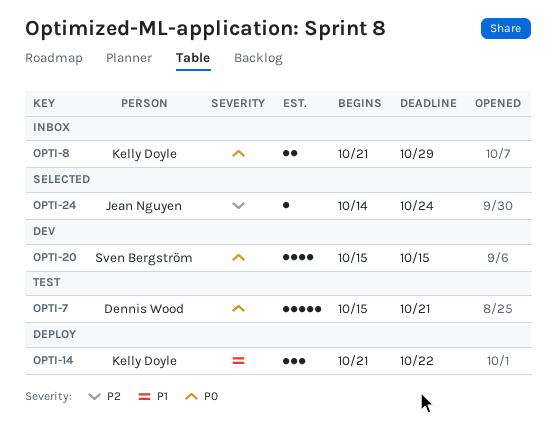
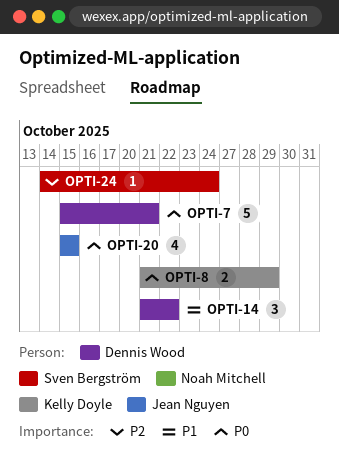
OPTI-14, owner: Kelly Doyle -> Dennis Wood
OPTI-20, owner: Sven Bergström -> Jean Nguyen
OPTI-24, owner: Jean Nguyen -> Sven Bergström

